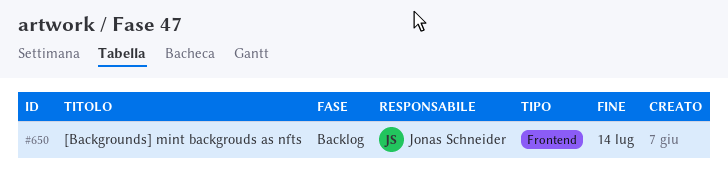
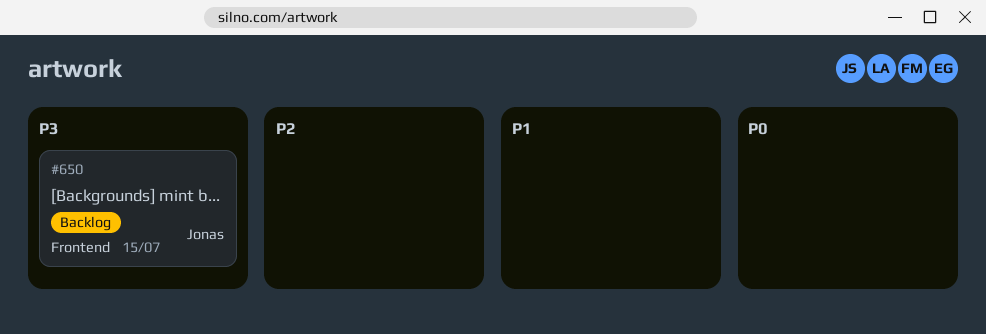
#650, due: Jul 14 -> Jul 15

